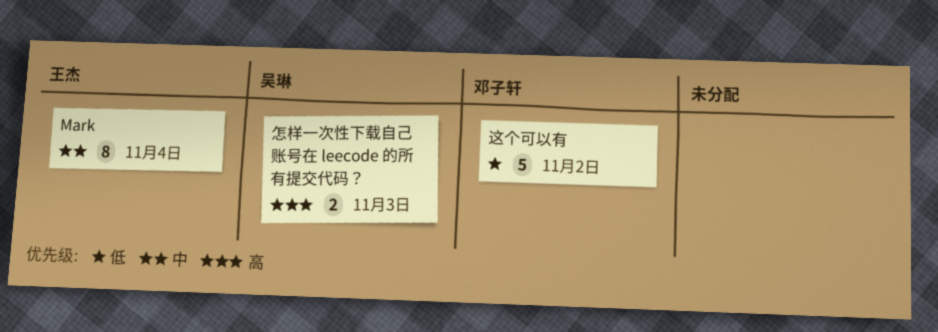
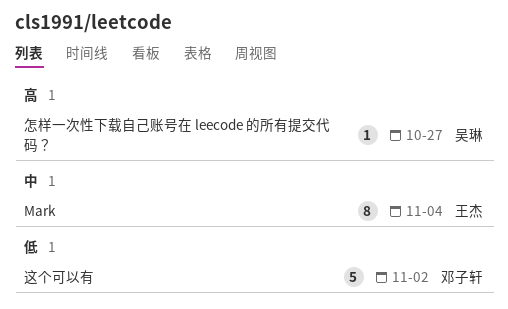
怎样一次性下载自己账号在 leecode 的所有提交代码？, estimate: 2 -> 1
怎样一次性下载自己账号在 leecode 的所有提交代码？, due: Nov 3 -> Oct 27

